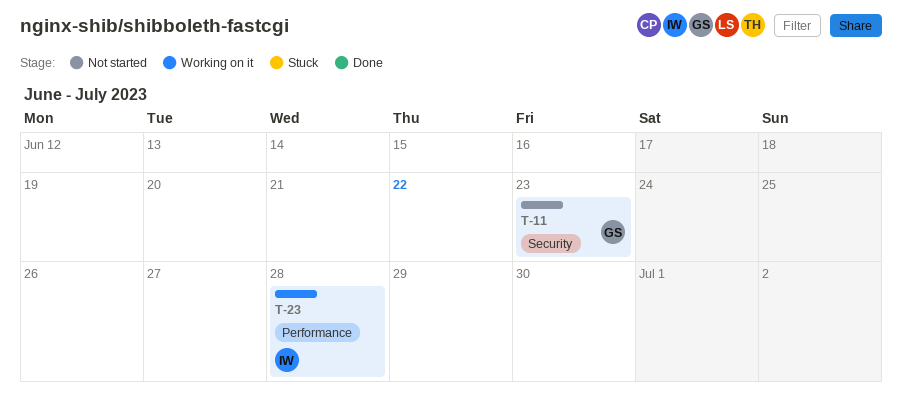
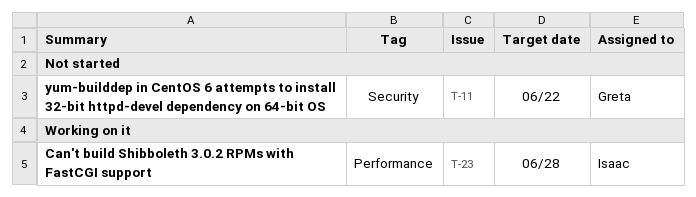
T-11, due: Jun 23 -> Jun 22

